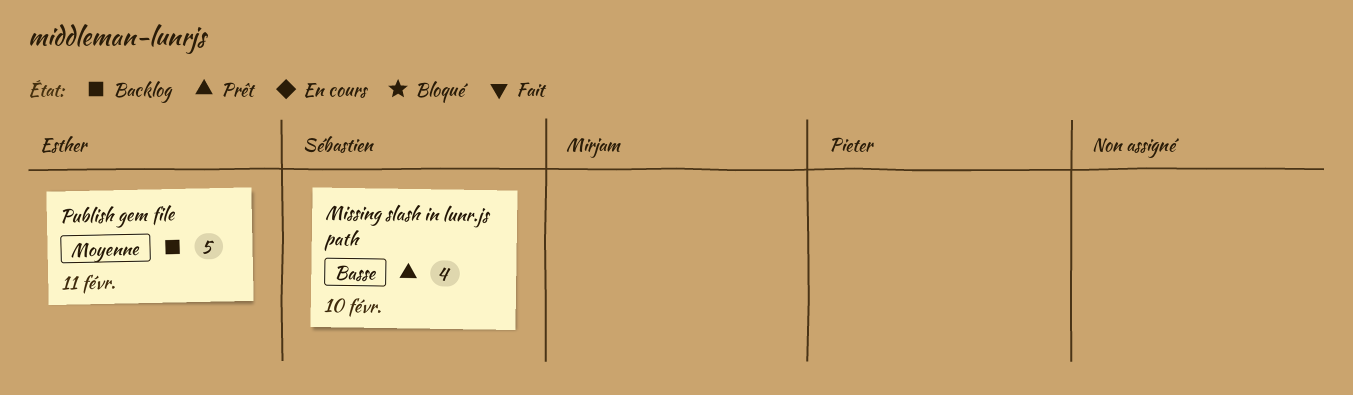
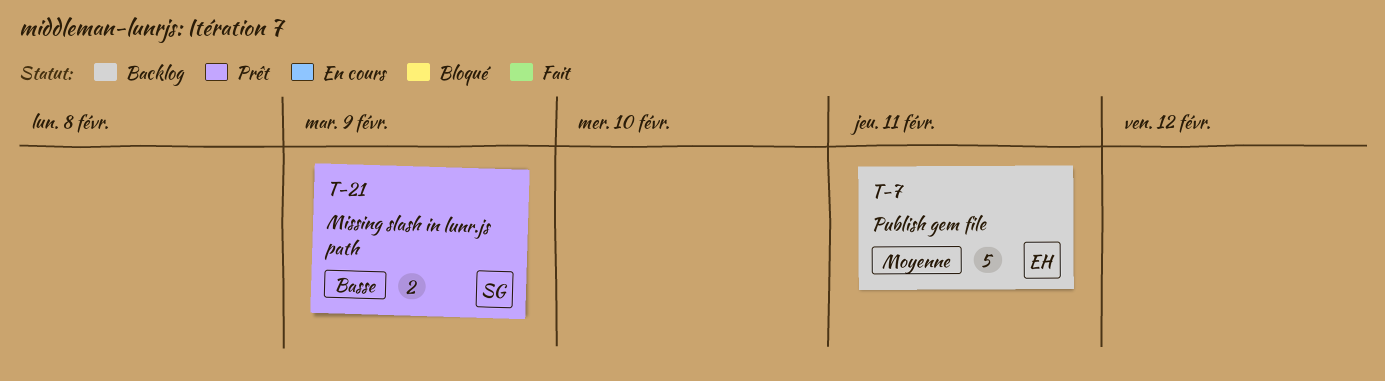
Missing slash in lunr.js path, estimate: 4 -> 2
Missing slash in lunr.js path, due: Feb 10 -> Feb 9

